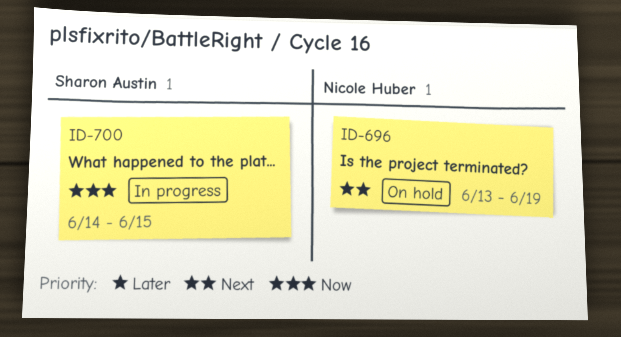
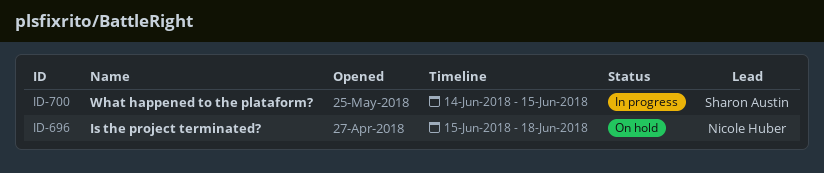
ID-696, start: Jun 13 -> Jun 15
ID-696, due: Jun 19 -> Jun 18

